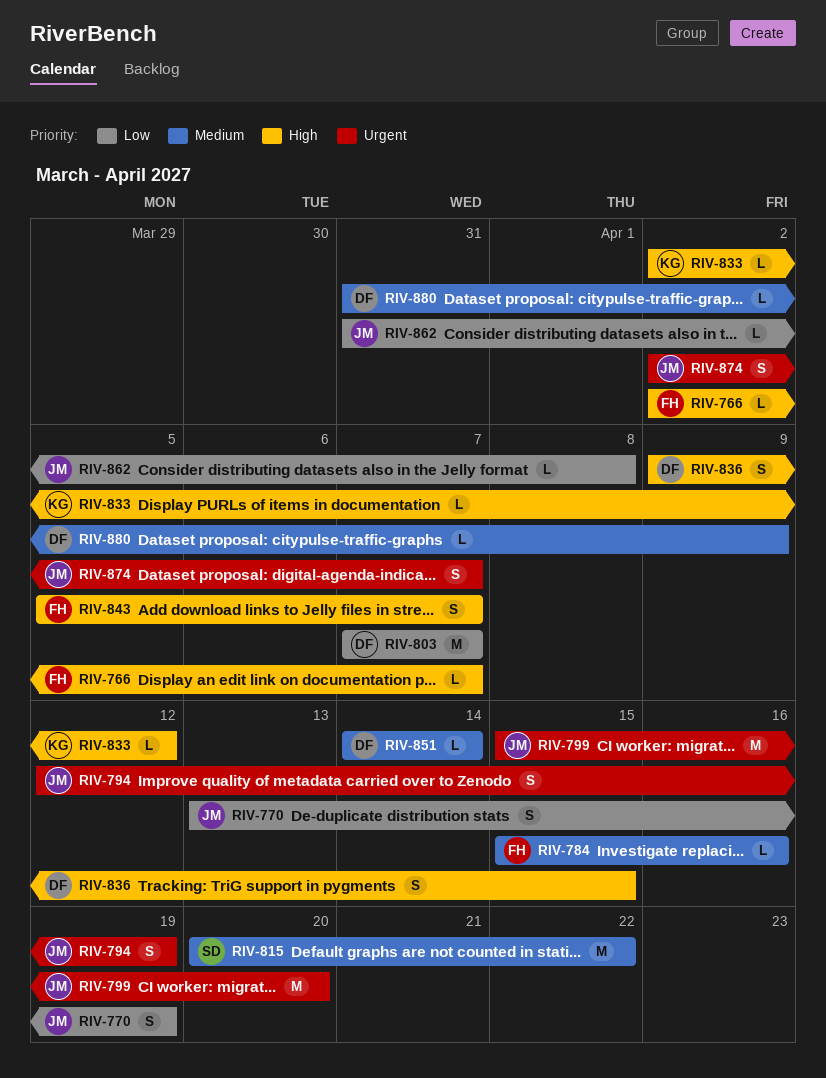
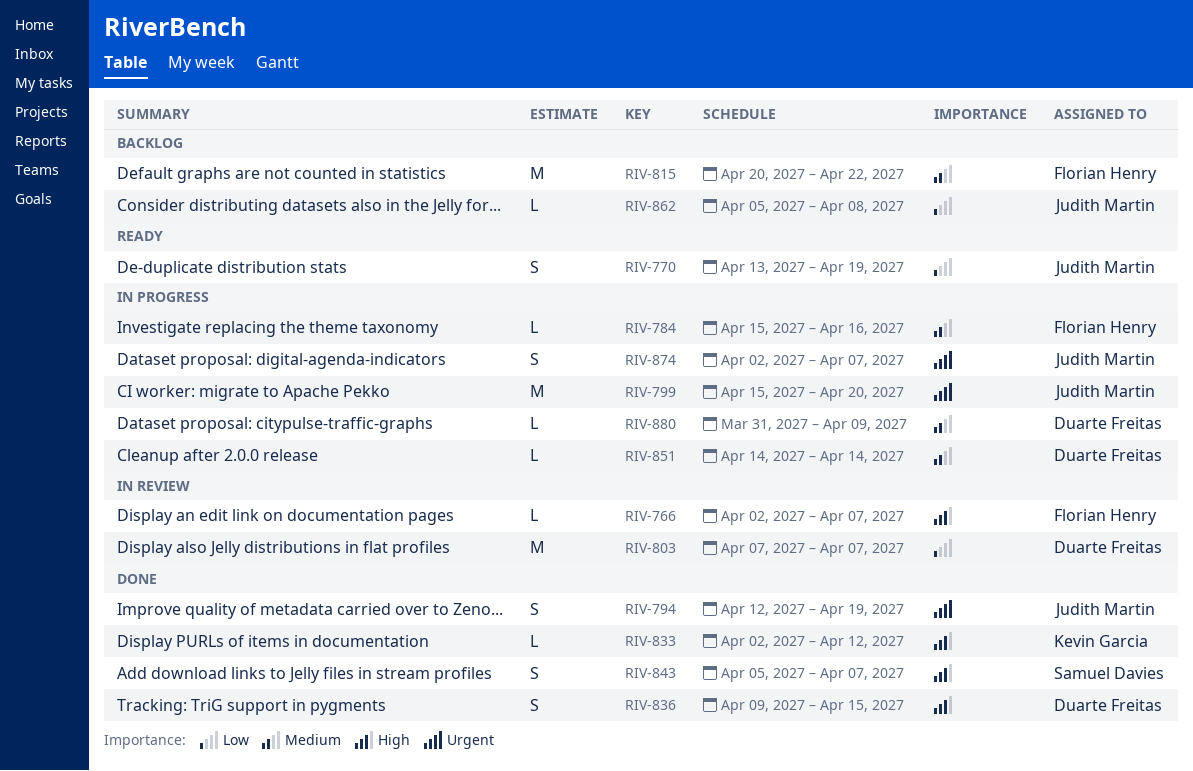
RIV-815, owner: Samuel Davies -> Florian Henry
RIV-843, owner: Florian Henry -> Samuel Davies
RIV-862, start: Mar 31 -> Apr 5

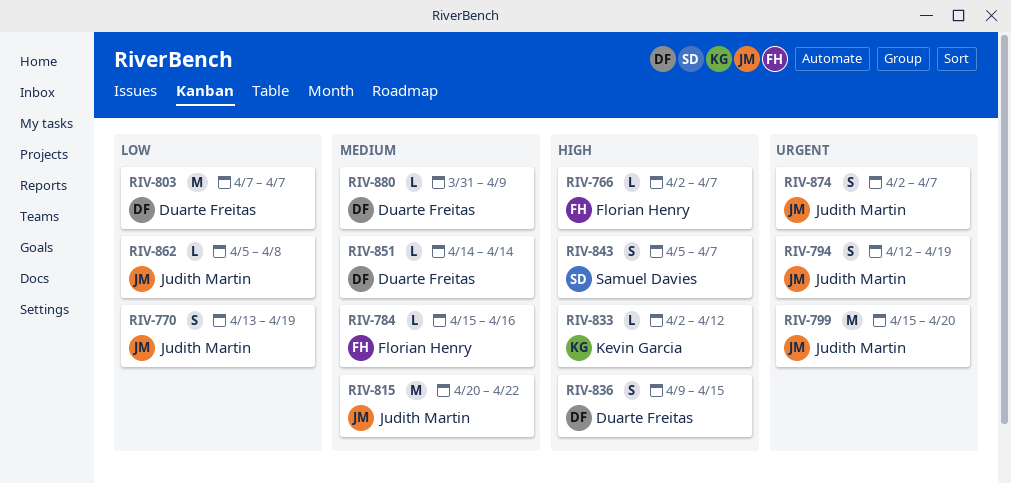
RIV-815, owner: Florian Henry -> Judith Martin

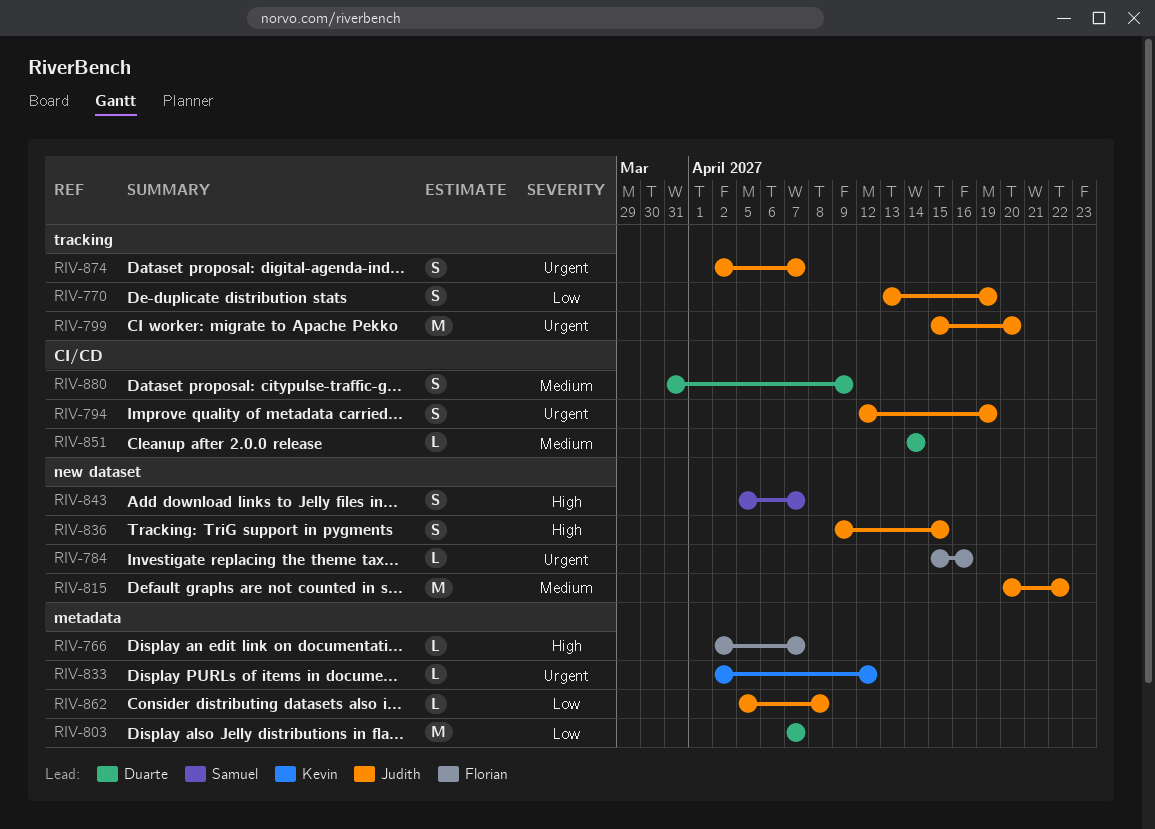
RIV-784, priority: Medium -> Urgent
RIV-833, priority: High -> Urgent
RIV-836, owner: Duarte Freitas -> Judith Martin
RIV-880, estimate: L -> S

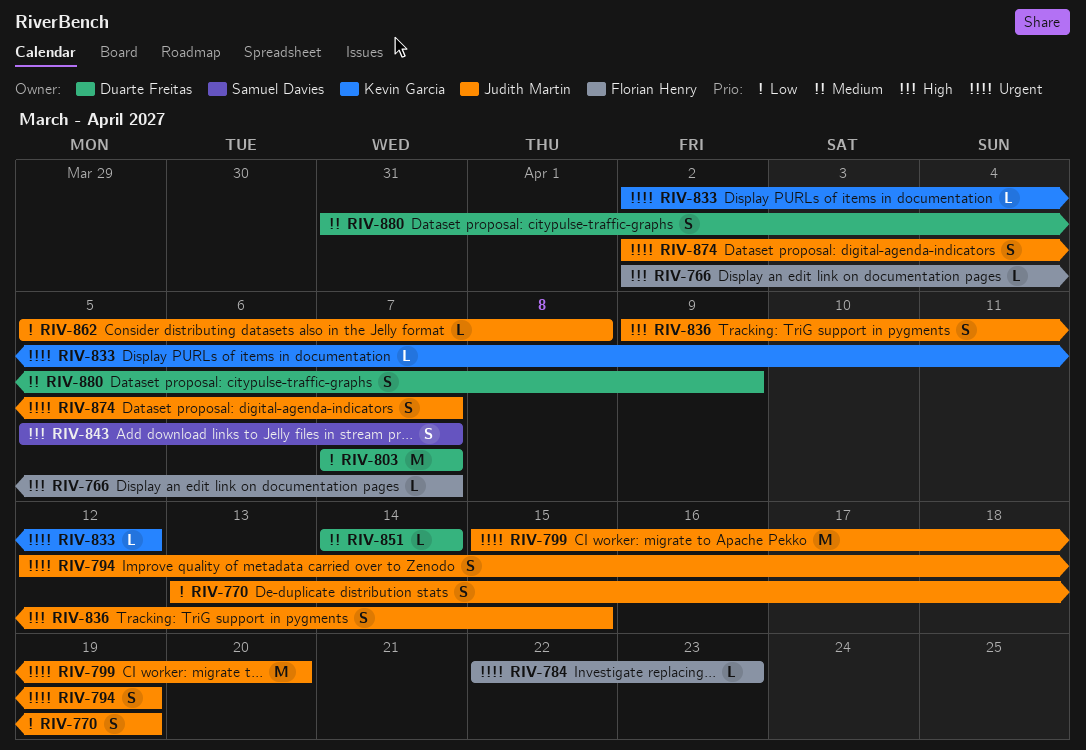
RIV-784, start: Apr 15 -> Apr 22
RIV-784, due: Apr 16 -> Apr 23
RIV-815: present -> none

